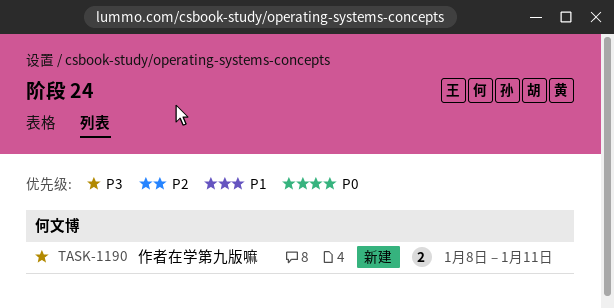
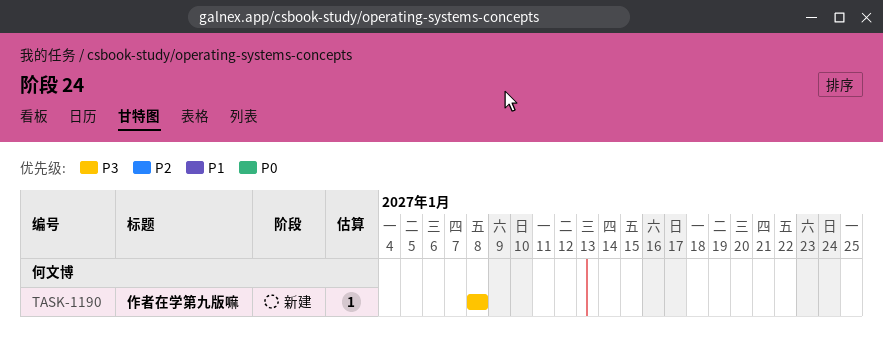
TASK-1190, estimate: 2 -> 1
TASK-1190, due: Jan 11 -> Jan 8

